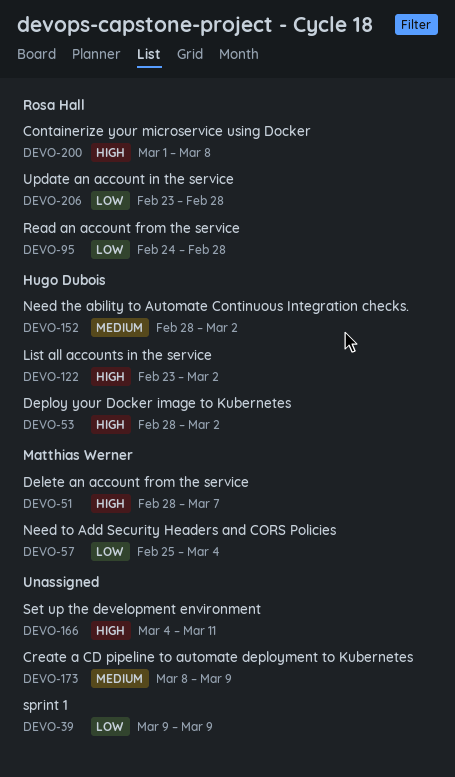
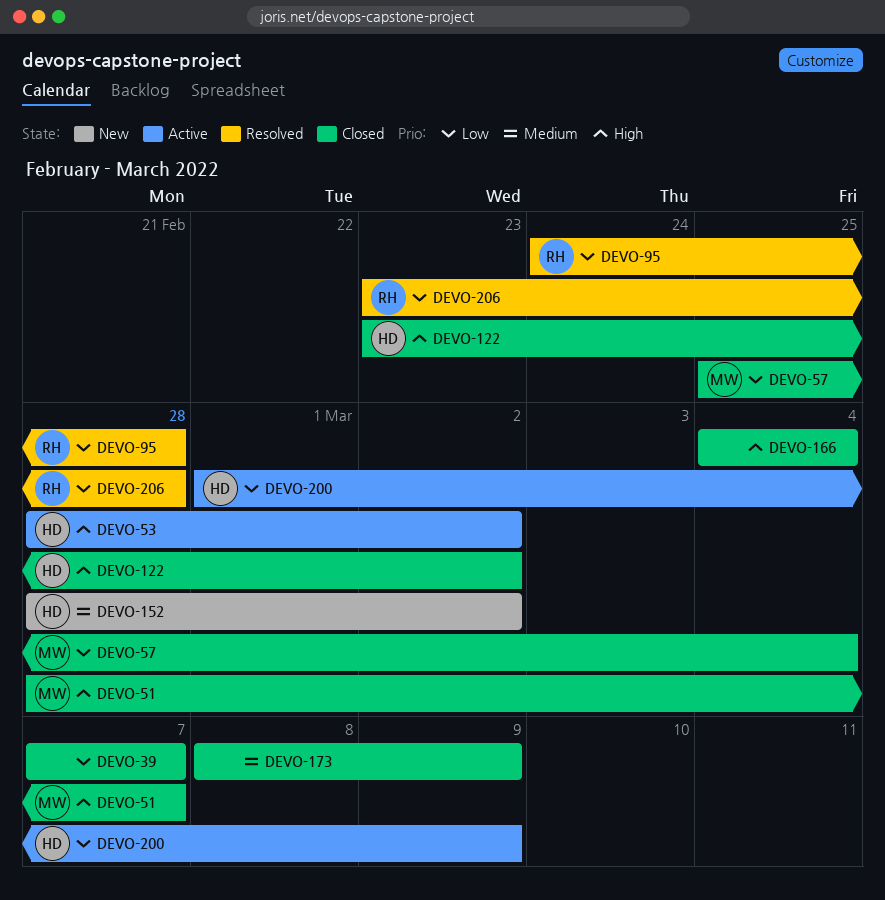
DEVO-39, start: Mar 9 -> Mar 7
DEVO-39, due: Mar 9 -> Mar 7
DEVO-166, due: Mar 11 -> Mar 4
DEVO-200, owner: Rosa Hall -> Hugo Dubois
DEVO-200, priority: High -> Low
DEVO-200, due: Mar 8 -> Mar 9

